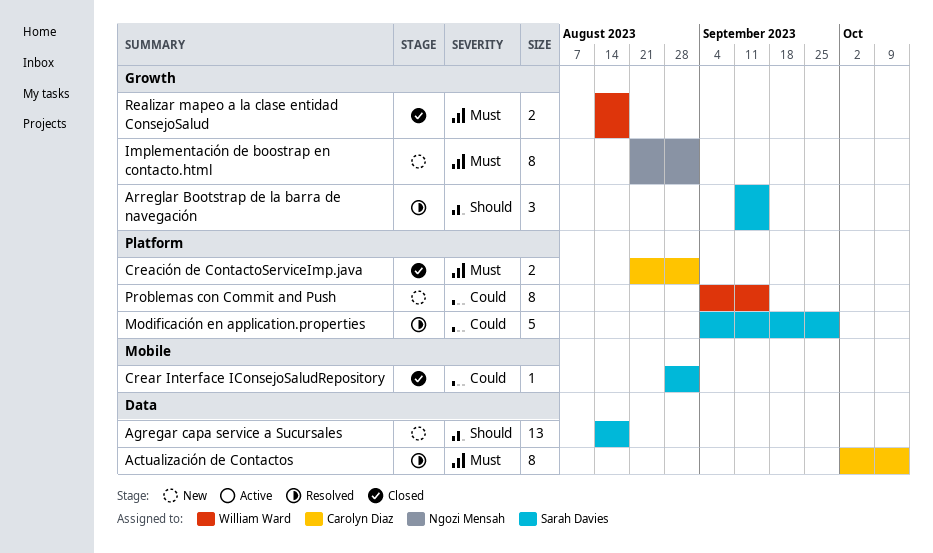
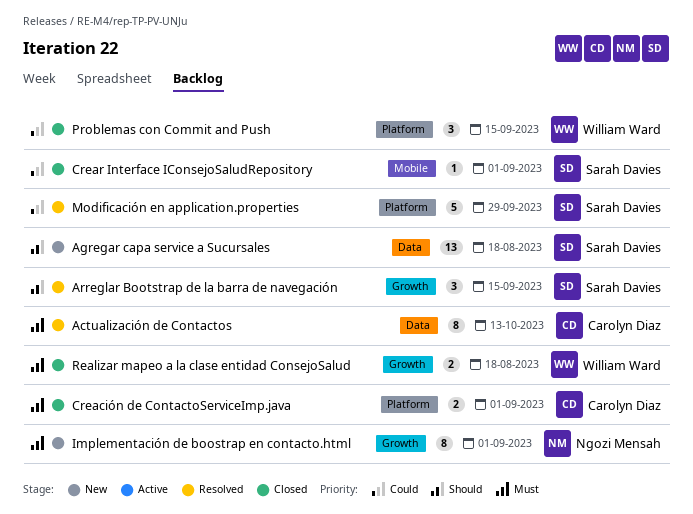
Problemas con Commit and Push, status: New -> Closed
Problemas con Commit and Push, estimate: 8 -> 3

